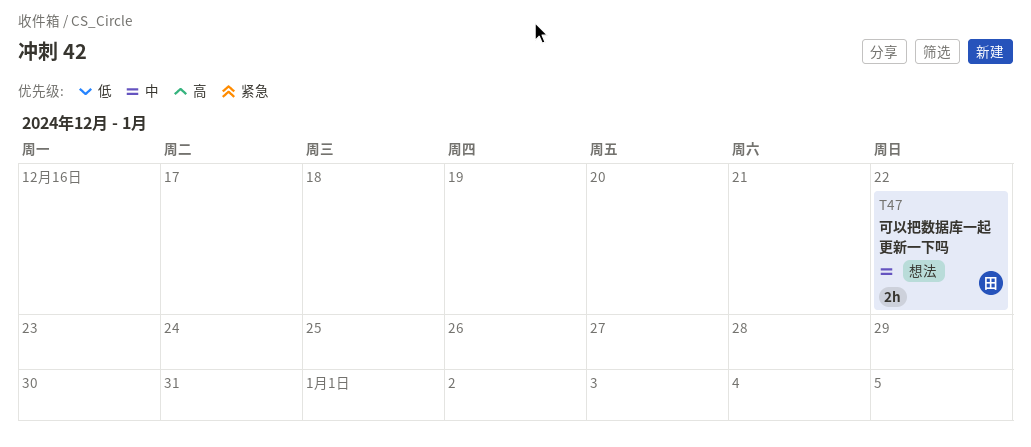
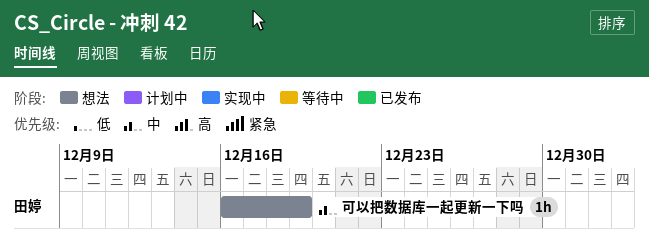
可以把数据库一起更新一下吗, estimate: 2h -> 1h
可以把数据库一起更新一下吗, due: Dec 22 -> Dec 19

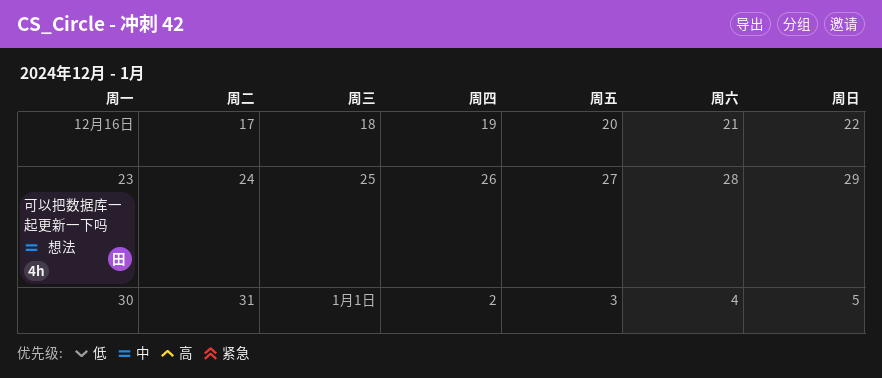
可以把数据库一起更新一下吗, estimate: 1h -> 4h
可以把数据库一起更新一下吗, due: Dec 19 -> Dec 23

